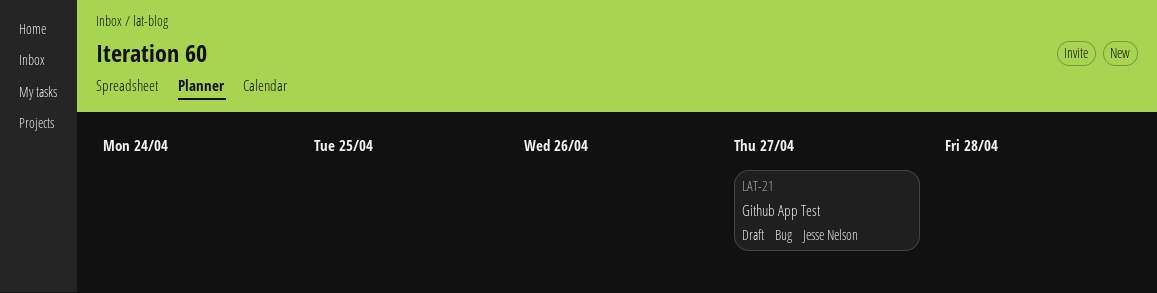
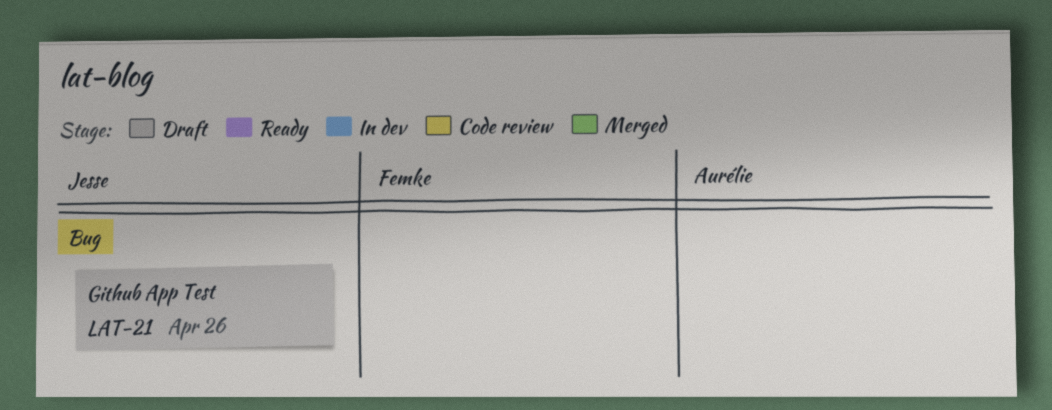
LAT-21, due: Apr 27 -> Apr 26

